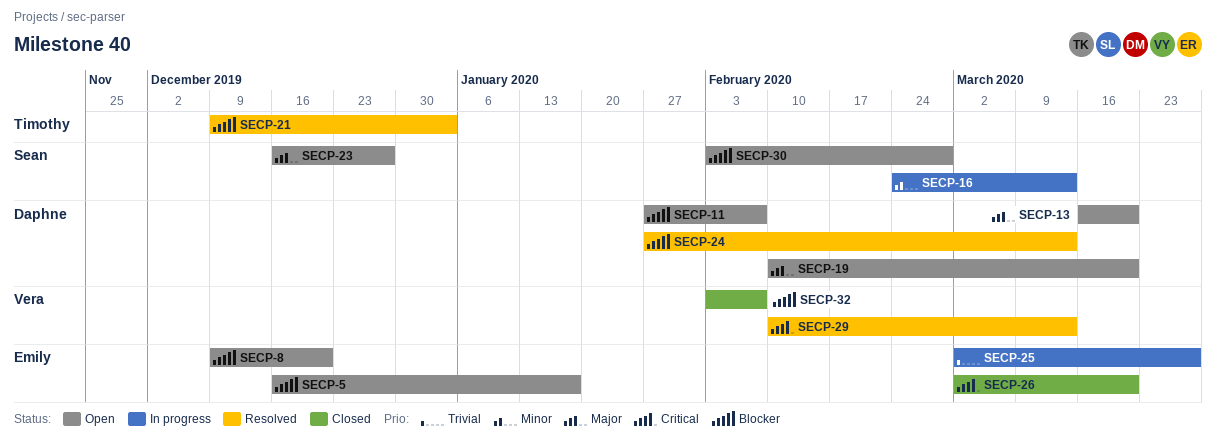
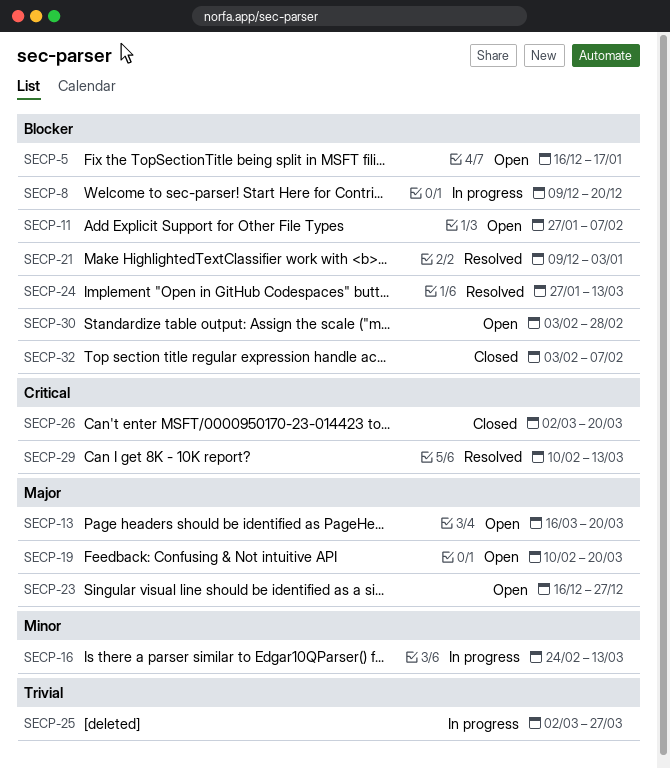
SECP-8, status: Open -> In progress

